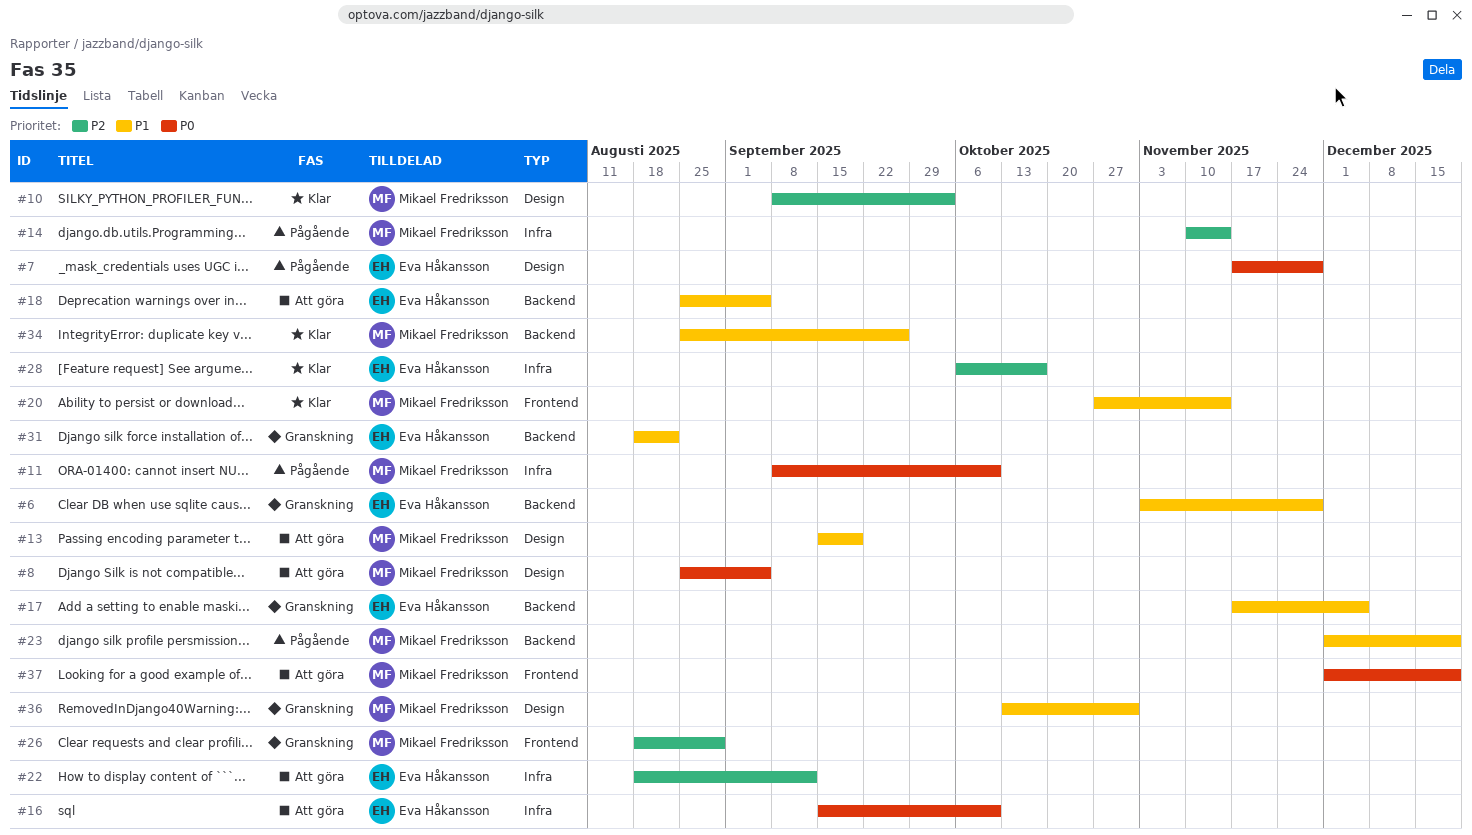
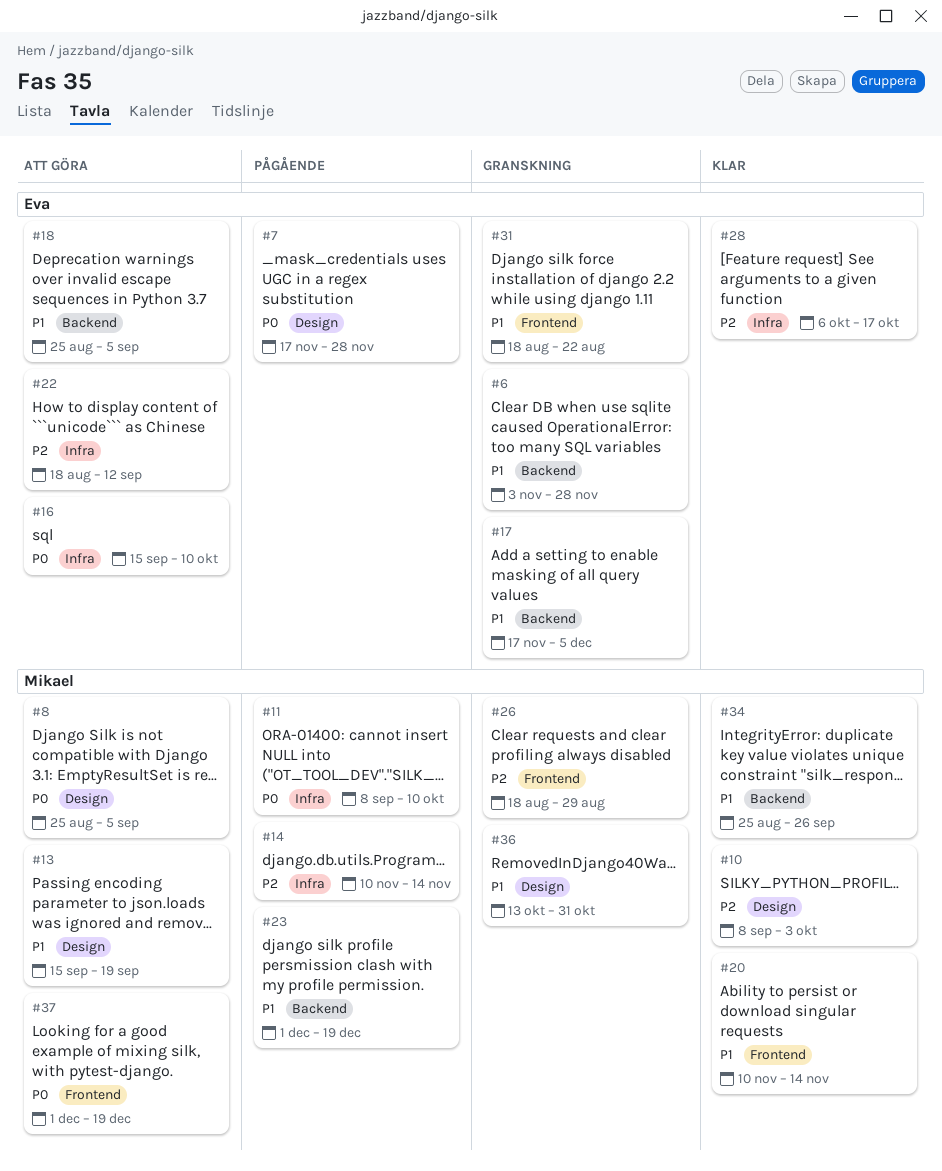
#20, start: Oct 27 -> Nov 10
#31, label: Backend -> Frontend

